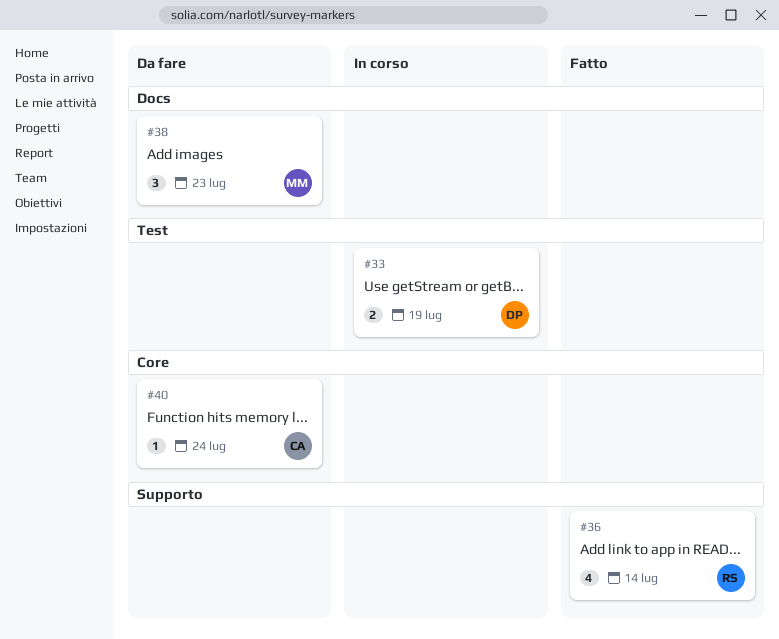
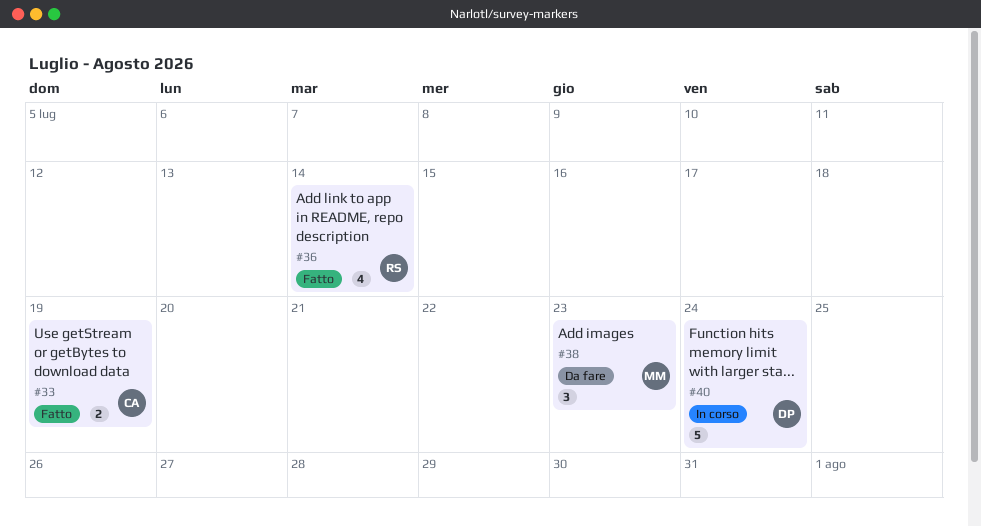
#33, status: In corso -> Fatto
#33, owner: DP -> CA
#40, status: Da fare -> In corso
#40, owner: CA -> DP
#40, estimate: 1 -> 5

